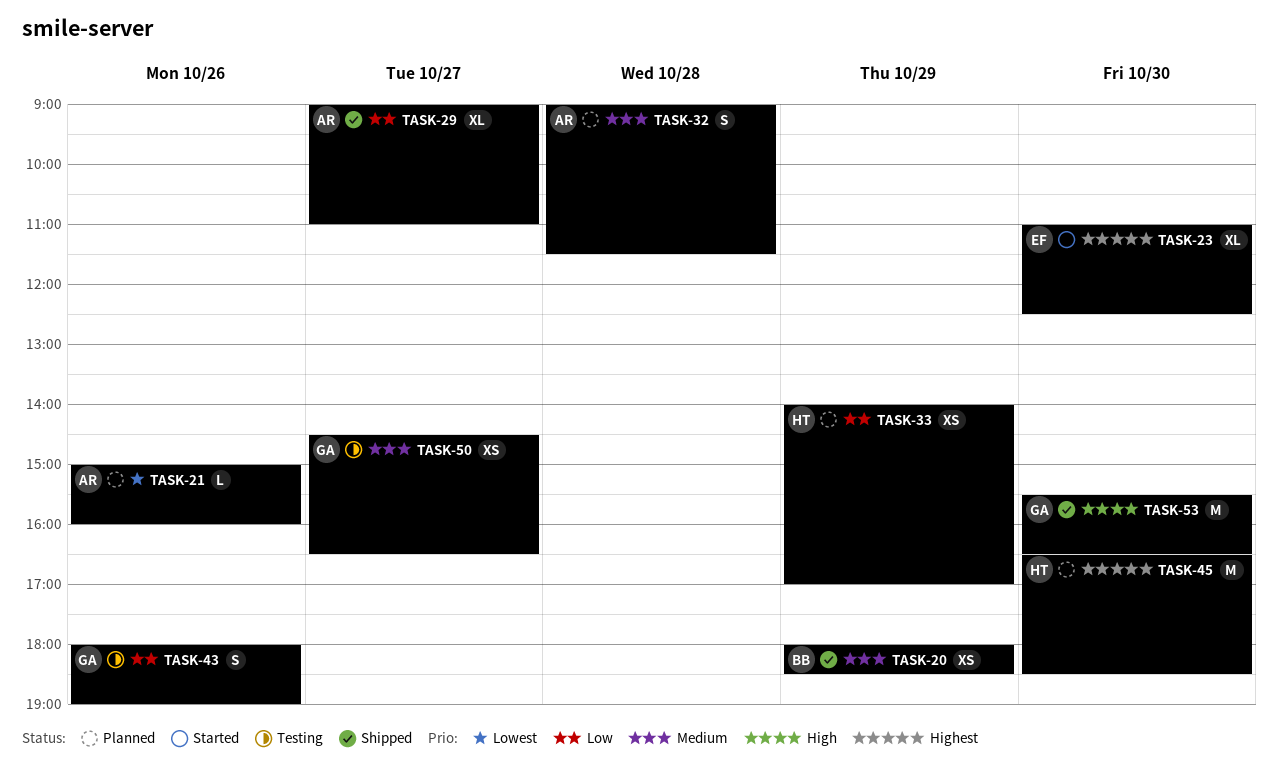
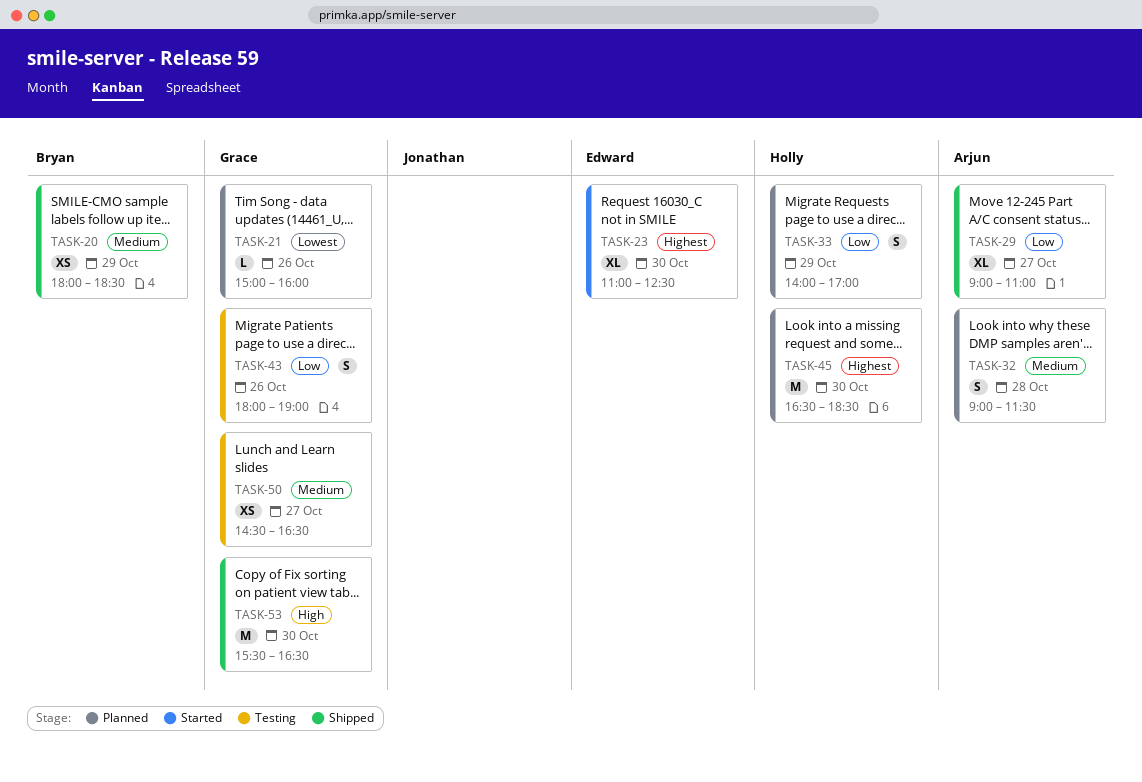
TASK-21, owner: Arjun -> Grace
TASK-33, estimate: XS -> S

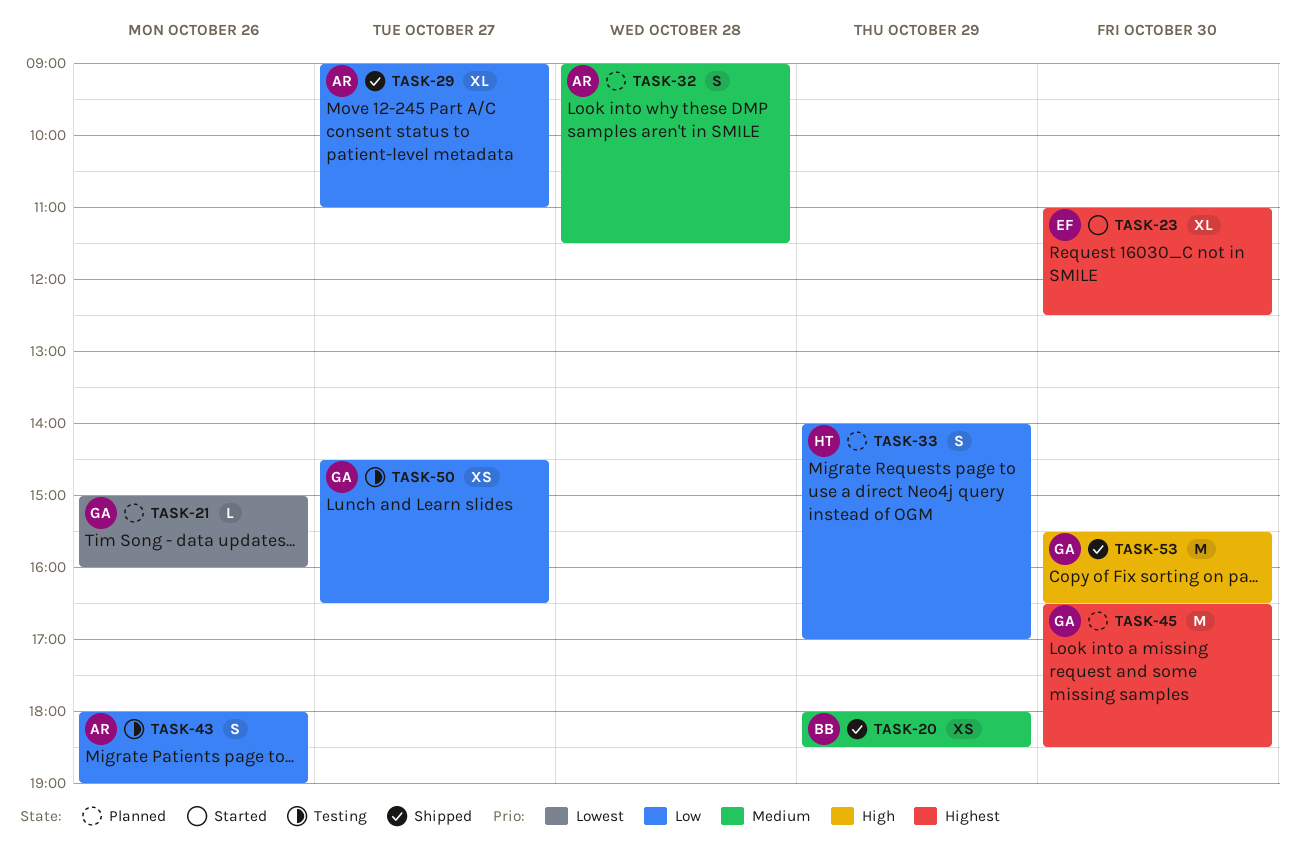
TASK-43, owner: Grace -> Arjun
TASK-45, owner: Holly -> Grace
TASK-50, priority: Medium -> Low

